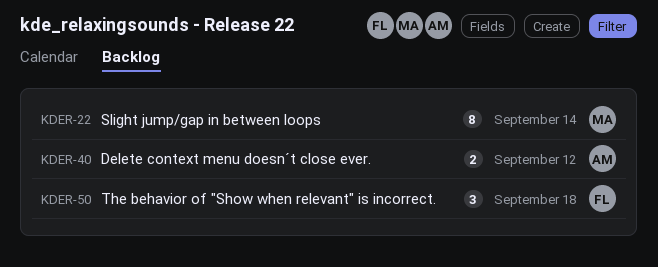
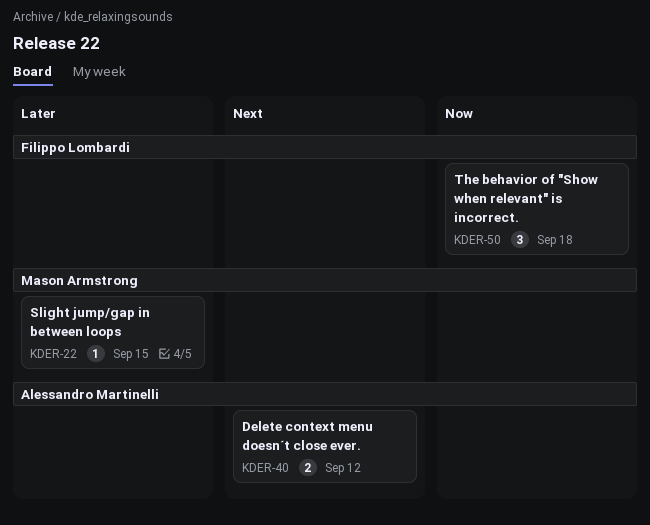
KDER-22, estimate: 8 -> 1
KDER-22, due: Sep 14 -> Sep 15

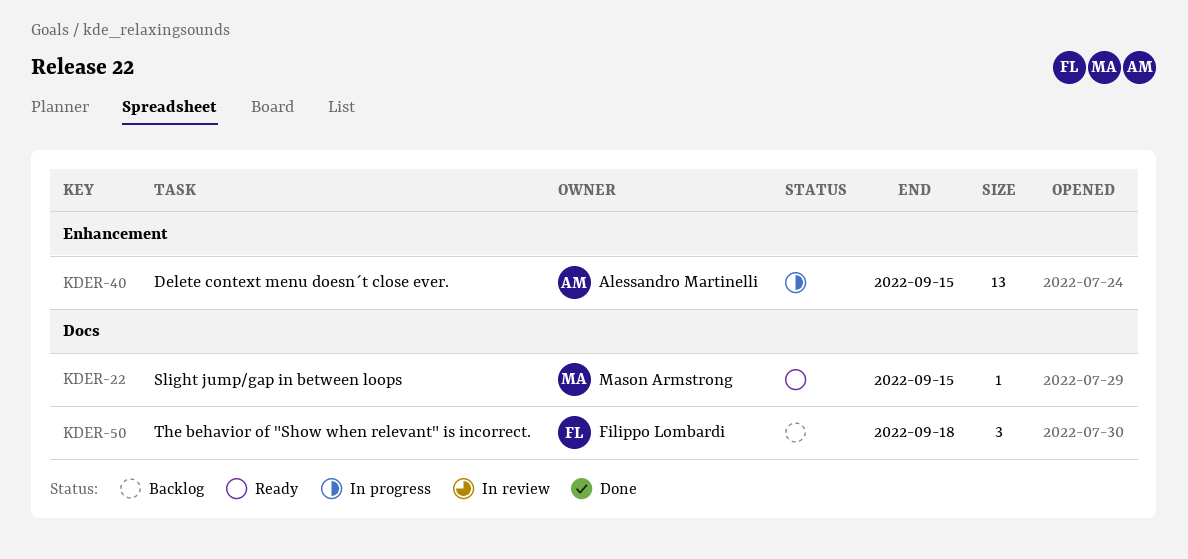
KDER-40, estimate: 2 -> 13
KDER-40, due: Sep 12 -> Sep 15

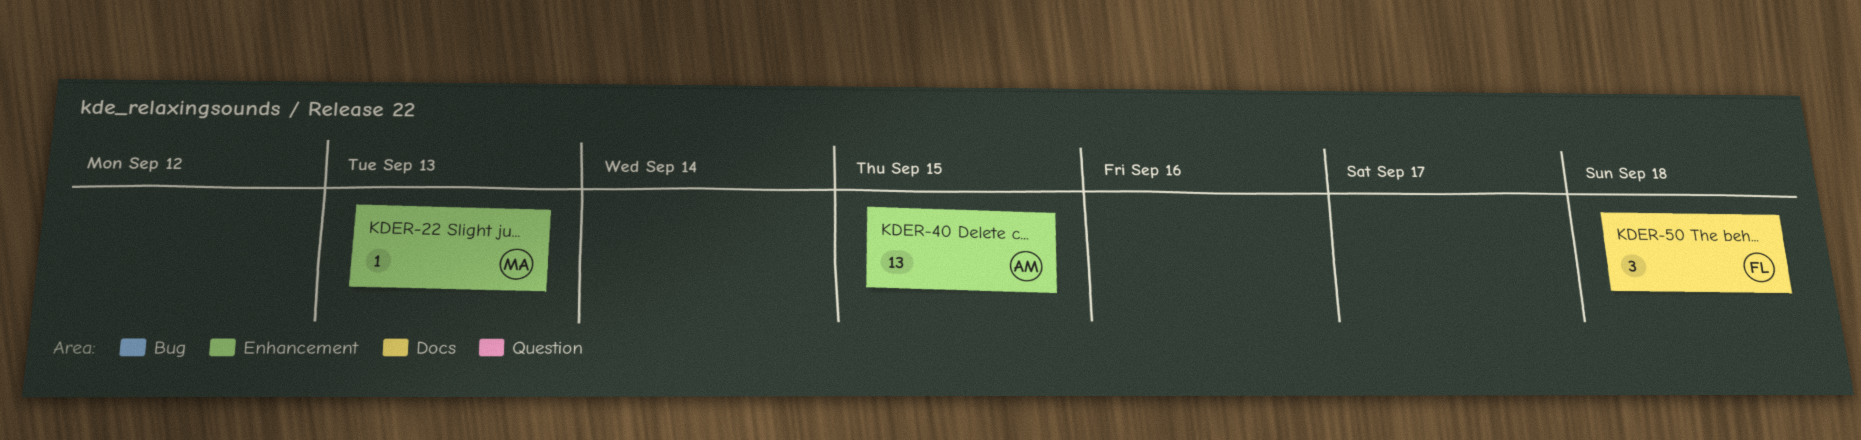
KDER-22, label: Docs -> Enhancement
KDER-22, due: Sep 15 -> Sep 13

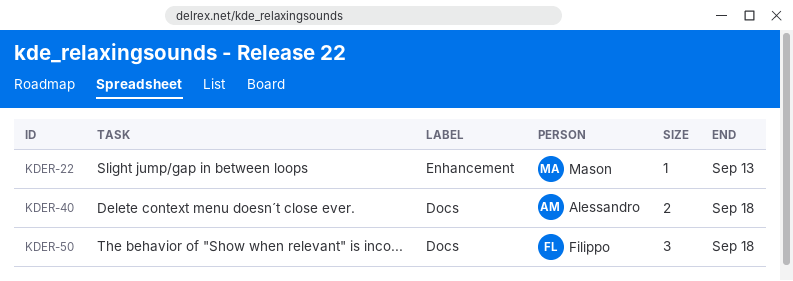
KDER-40, label: Enhancement -> Docs
KDER-40, estimate: 13 -> 2
KDER-40, due: Sep 15 -> Sep 18

